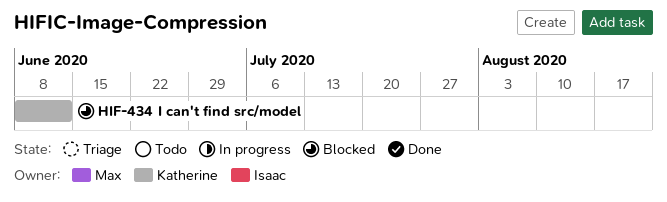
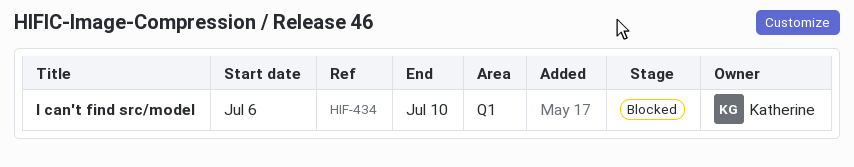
HIF-434, start: Jun 8 -> Jul 6
HIF-434, due: Jun 12 -> Jul 10

